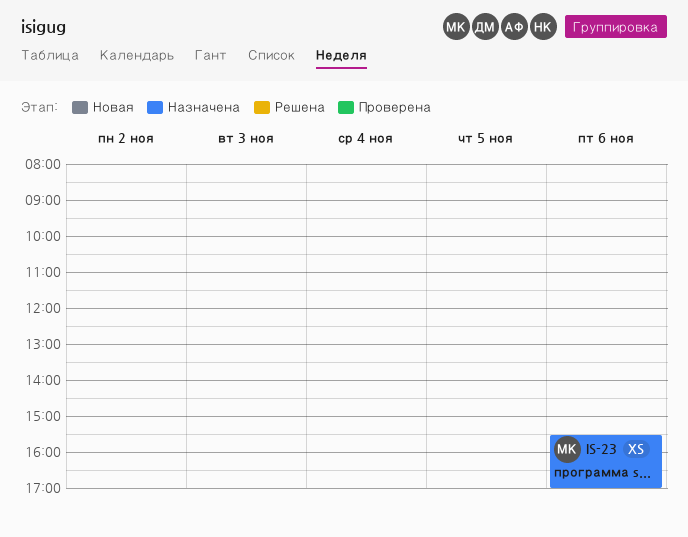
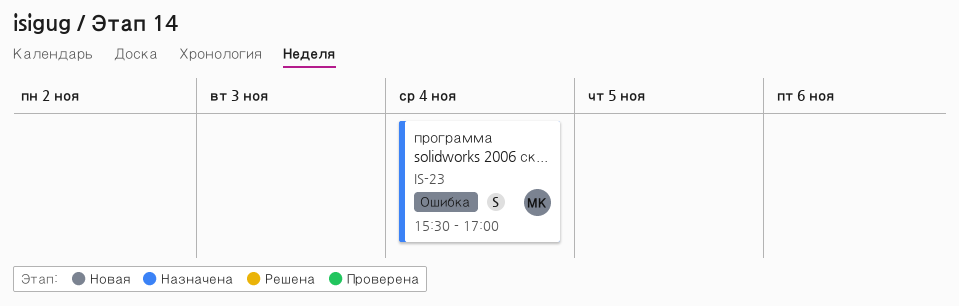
IS-23, estimate: XS -> S
IS-23, day: Nov 6 -> Nov 4

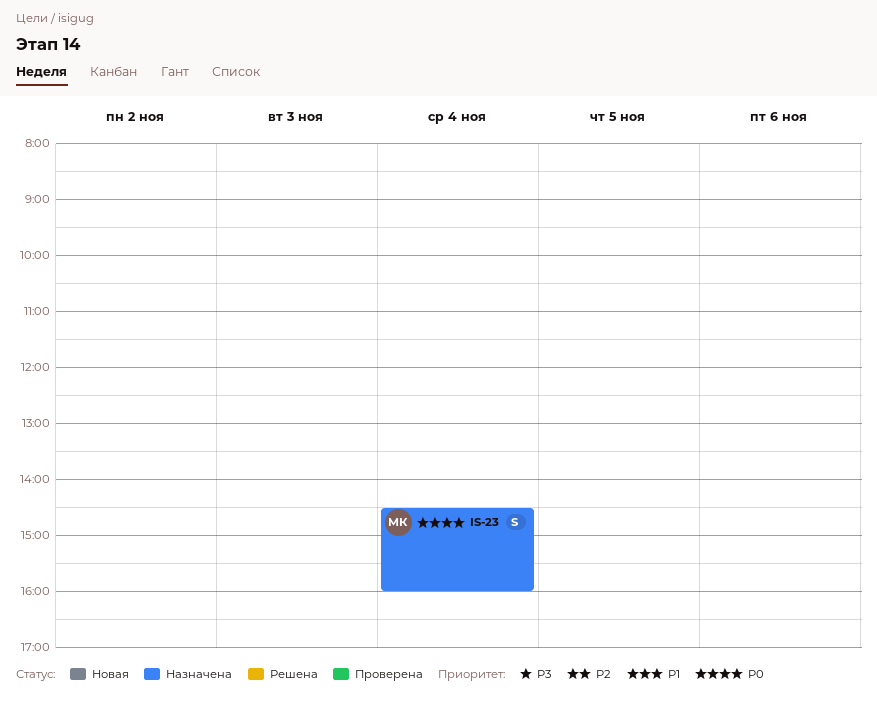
IS-23, begins: 15:30 -> 14:30
IS-23, ends: 17:00 -> 16:00

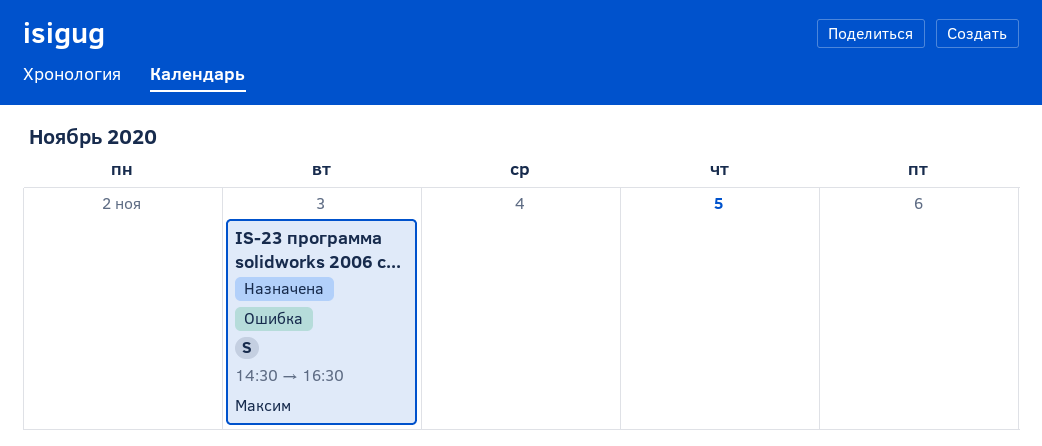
IS-23, day: Nov 4 -> Nov 3
IS-23, ends: 16:00 -> 16:30

